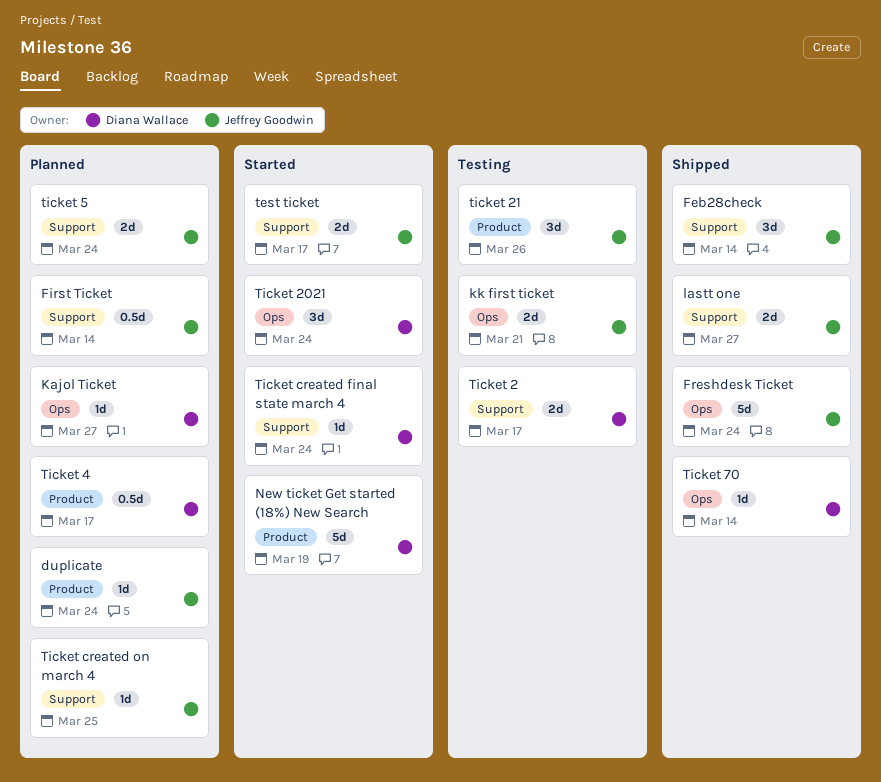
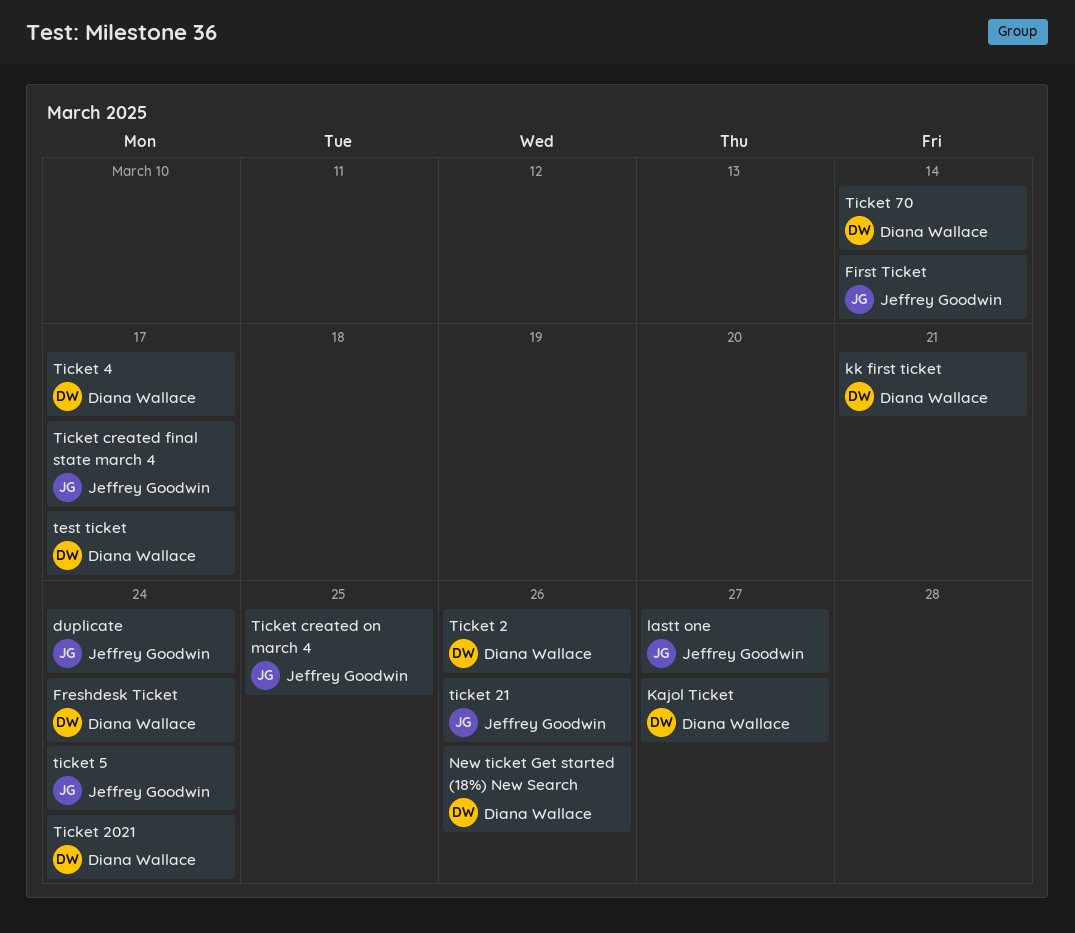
Feb28check: present -> none
Freshdesk Ticket, owner: Jeffrey Goodwin -> Diana Wallace
kk first ticket, owner: Jeffrey Goodwin -> Diana Wallace
New ticket Get started (18%) New Search, due: Mar 19 -> Mar 26
test ticket, owner: Jeffrey Goodwin -> Diana Wallace
Ticket 2, due: Mar 17 -> Mar 26
Ticket created final state march 4, owner: Diana Wallace -> Jeffrey Goodwin
Ticket created final state march 4, due: Mar 24 -> Mar 17

